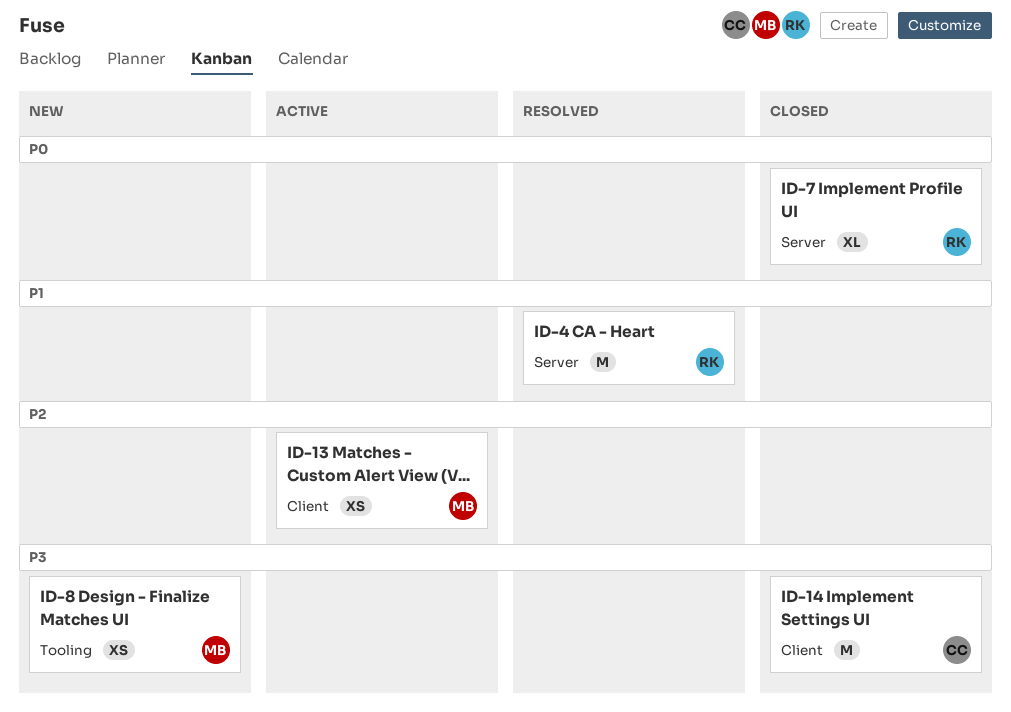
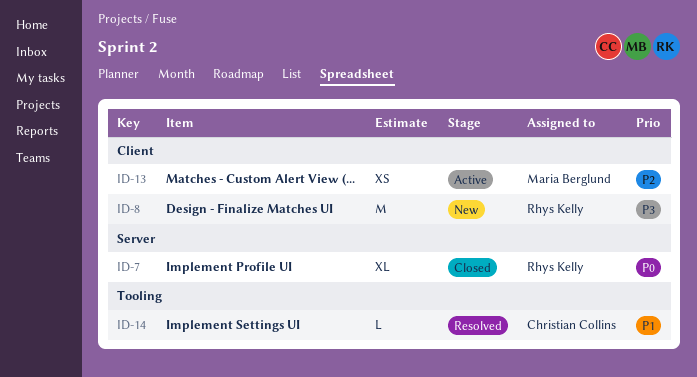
ID-4: present -> none
ID-8, owner: Maria Berglund -> Rhys Kelly
ID-8, label: Tooling -> Client
ID-8, estimate: XS -> M
ID-14, status: Closed -> Resolved
ID-14, priority: P3 -> P1
ID-14, label: Client -> Tooling
ID-14, estimate: M -> L

